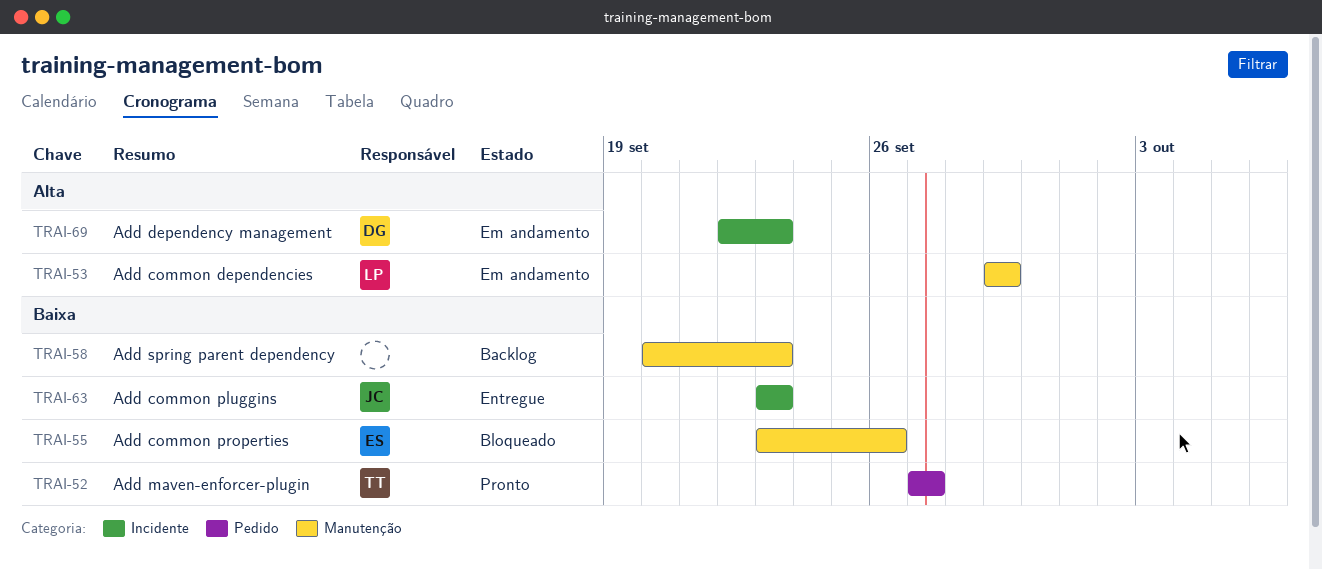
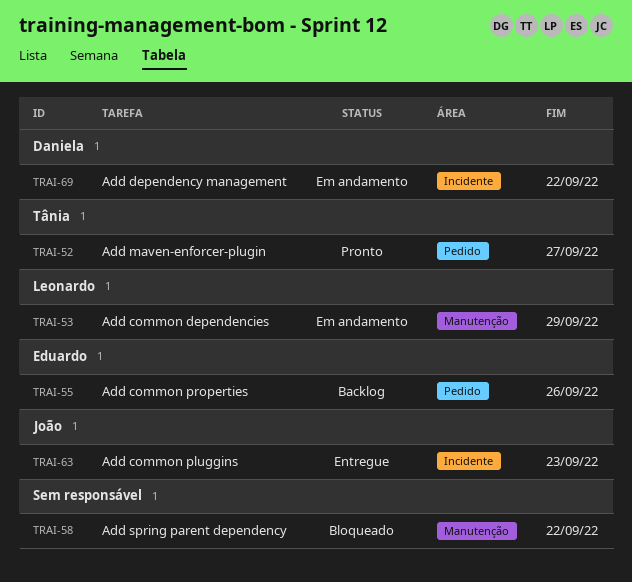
TRAI-55, status: Bloqueado -> Backlog
TRAI-55, label: Manutenção -> Pedido
TRAI-58, status: Backlog -> Bloqueado
TRAI-58, due: Sep 23 -> Sep 22
TRAI-69, due: Sep 23 -> Sep 22

